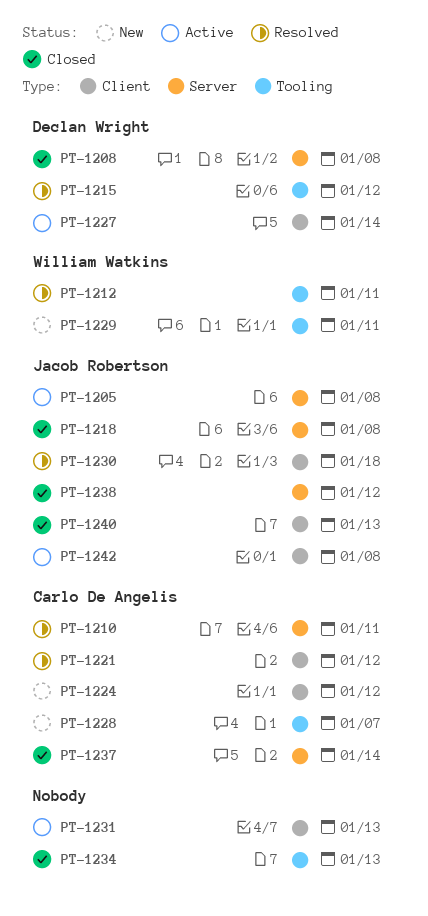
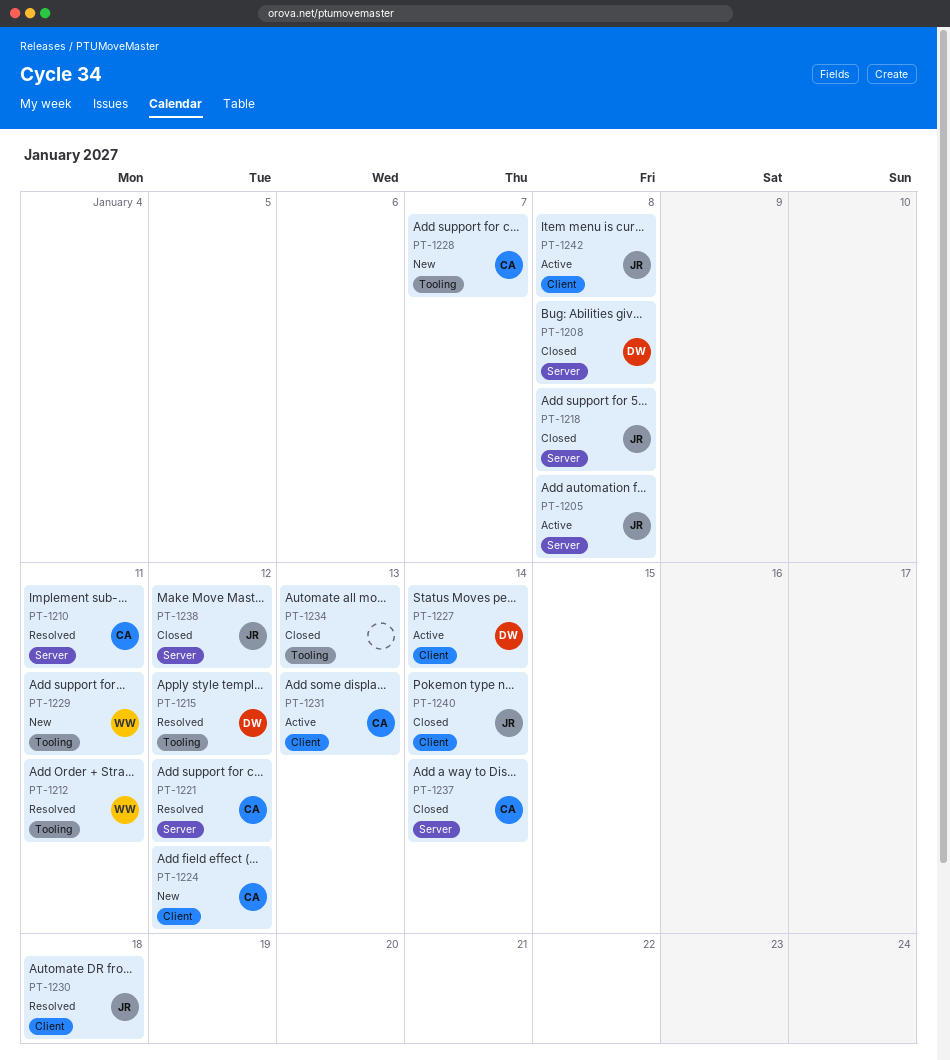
PT-1221, label: Client -> Server
PT-1231, owner: none -> Carlo De Angelis
PT-1240, due: Jan 13 -> Jan 14

